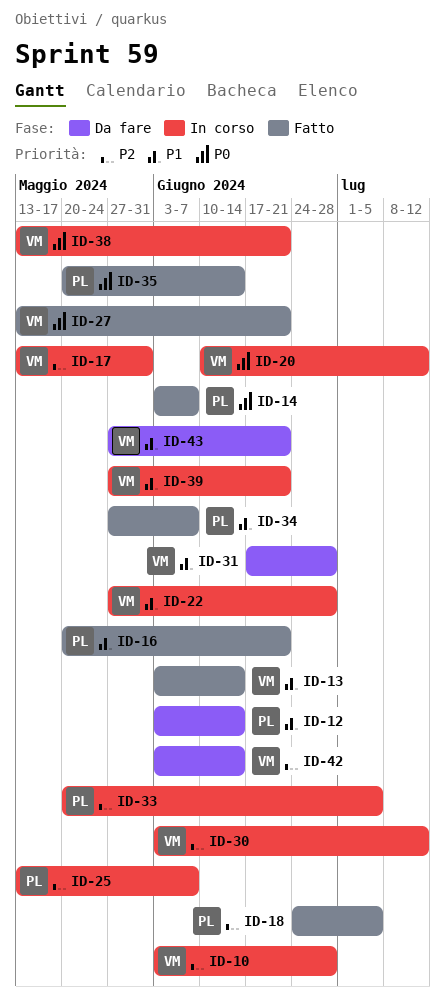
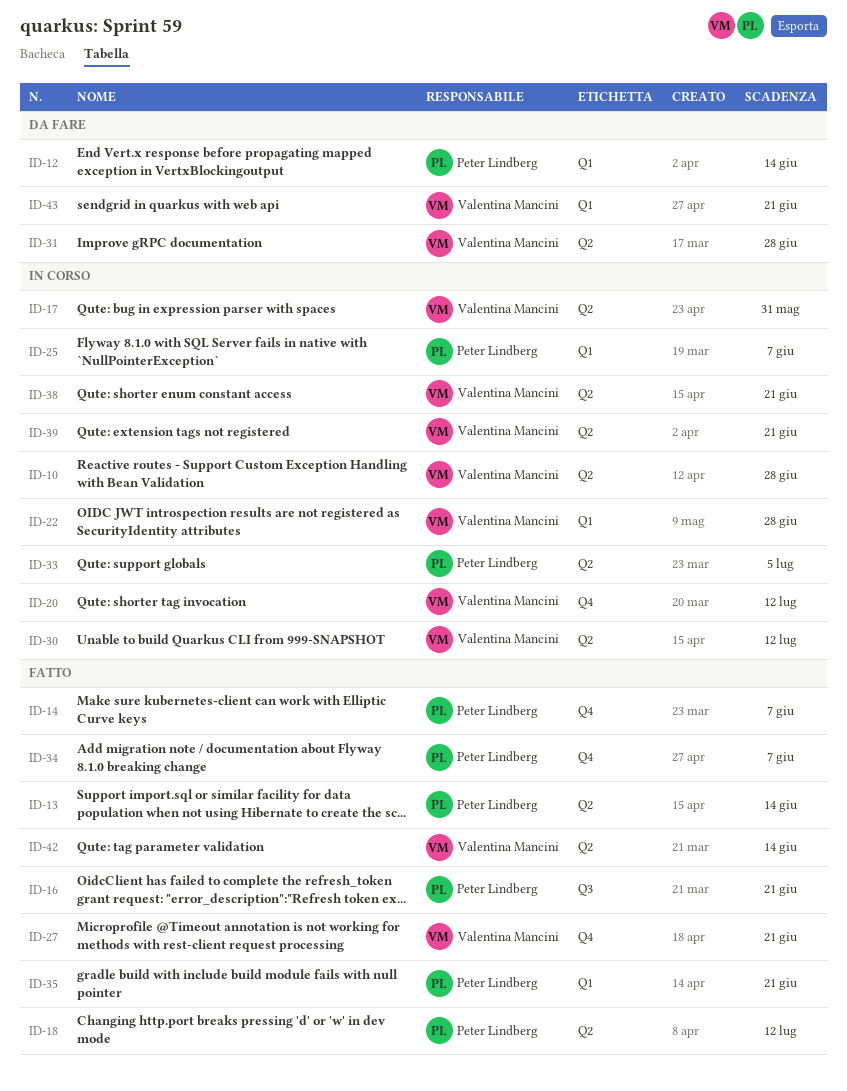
ID-13, owner: Valentina Mancini -> Peter Lindberg
ID-18, due: Jul 5 -> Jul 12
ID-35, due: Jun 14 -> Jun 21
ID-42, status: Da fare -> Fatto

